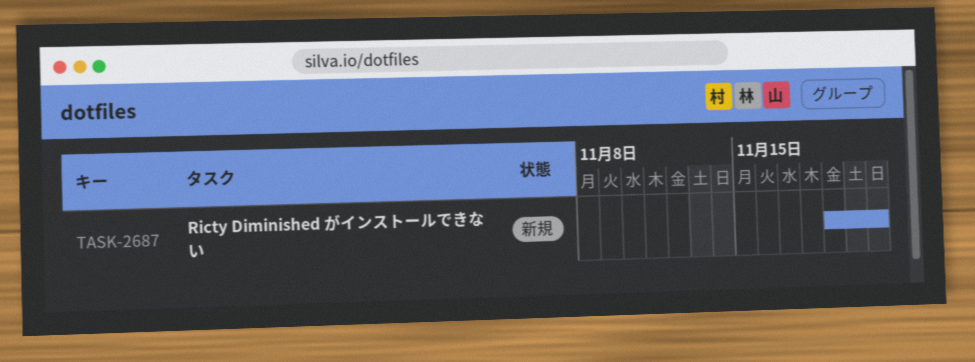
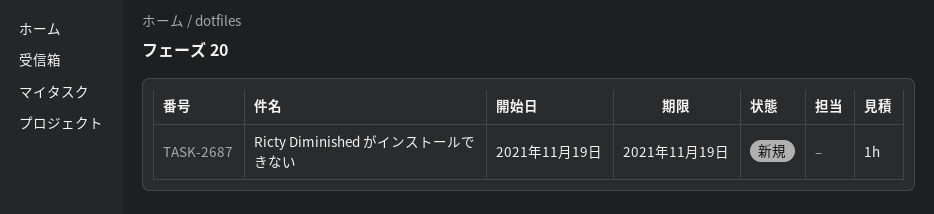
TASK-2687, due: Nov 21 -> Nov 19

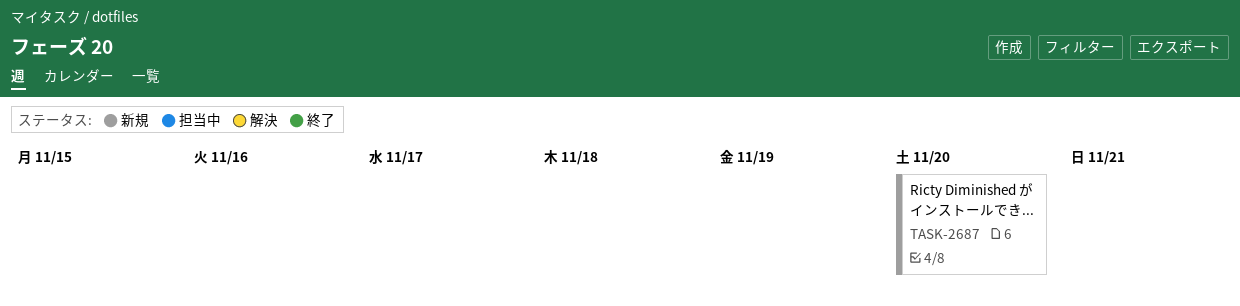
TASK-2687, due: Nov 19 -> Nov 20

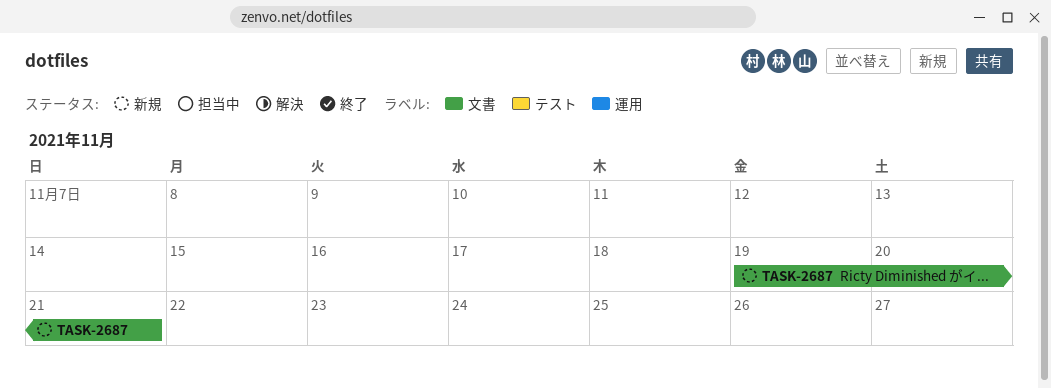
TASK-2687, due: Nov 20 -> Nov 21

